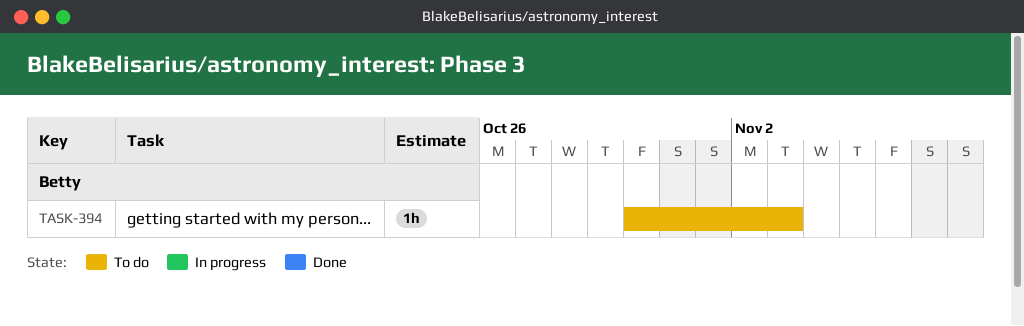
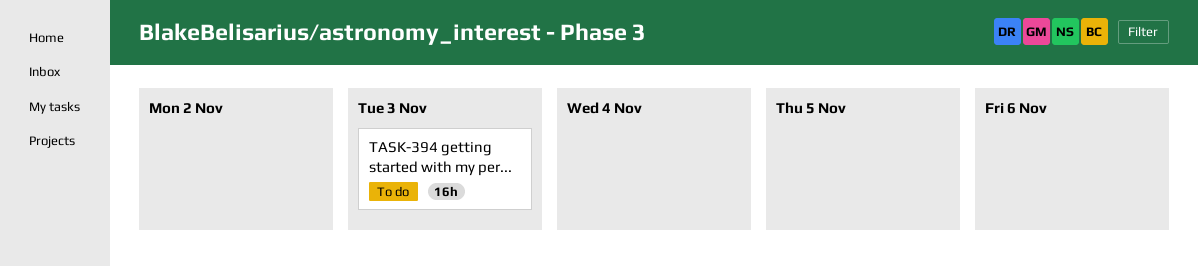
TASK-394, estimate: 1h -> 16h

